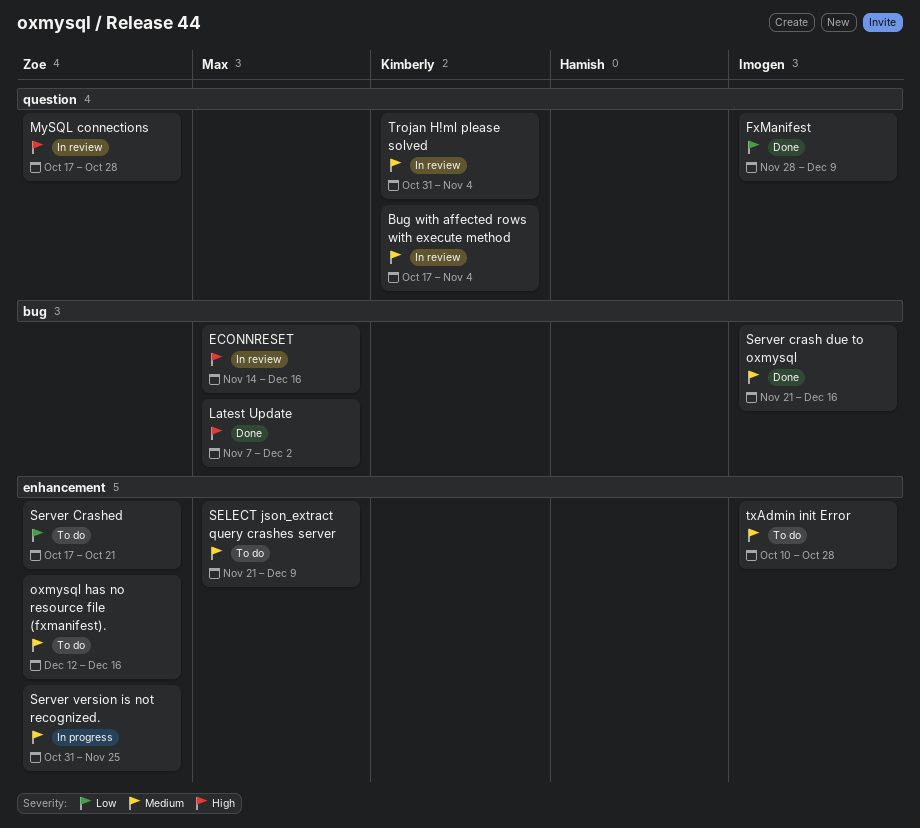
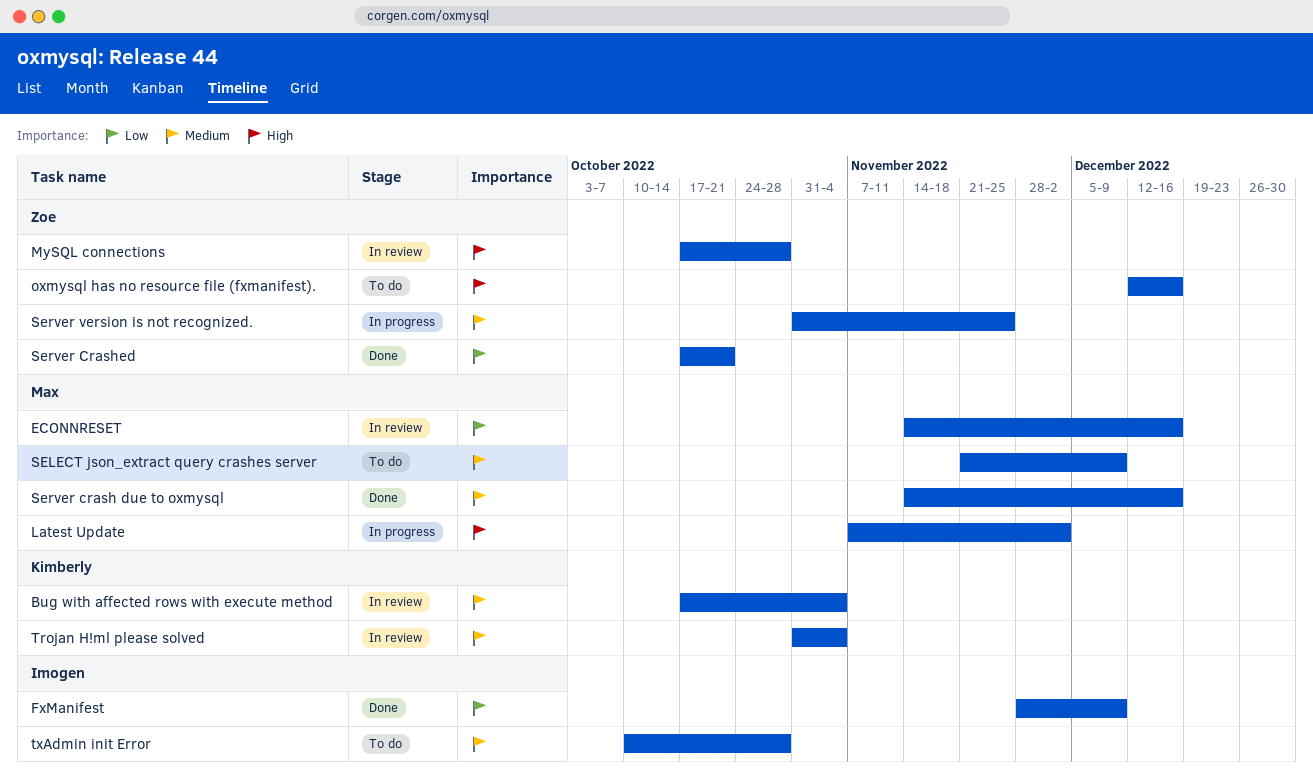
ECONNRESET, priority: High -> Low
Latest Update, status: Done -> In progress
oxmysql has no resource file (fxmanifest)., priority: Medium -> High
Server crash due to oxmysql, owner: Imogen -> Max
Server crash due to oxmysql, start: Nov 21 -> Nov 14
Server Crashed, status: To do -> Done

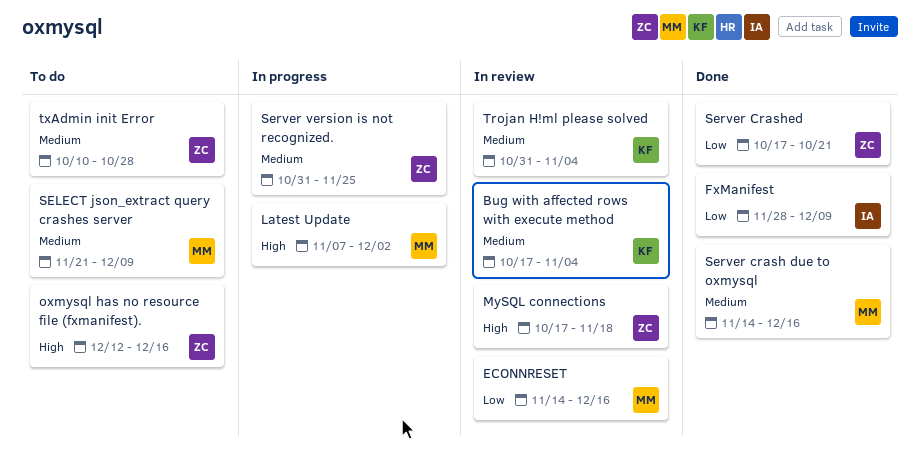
MySQL connections, due: Oct 28 -> Nov 18
txAdmin init Error, owner: Imogen -> Zoe

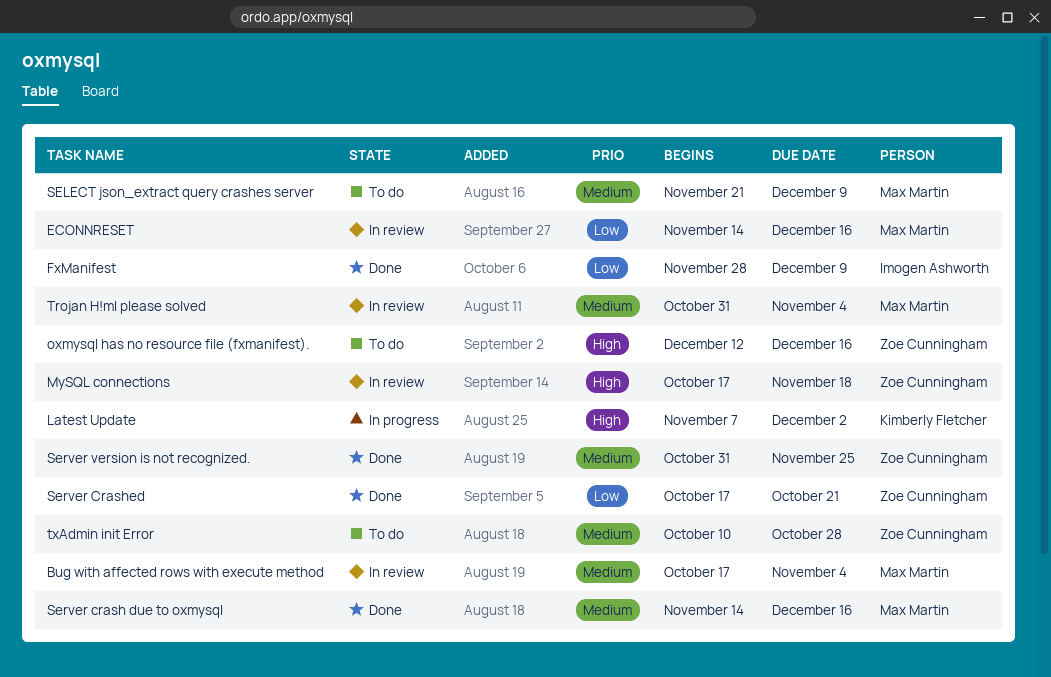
Bug with affected rows with execute method, owner: Kimberly Fletcher -> Max Martin
Latest Update, owner: Max Martin -> Kimberly Fletcher
Server version is not recognized., status: In progress -> Done
Trojan H!ml please solved, owner: Kimberly Fletcher -> Max Martin

